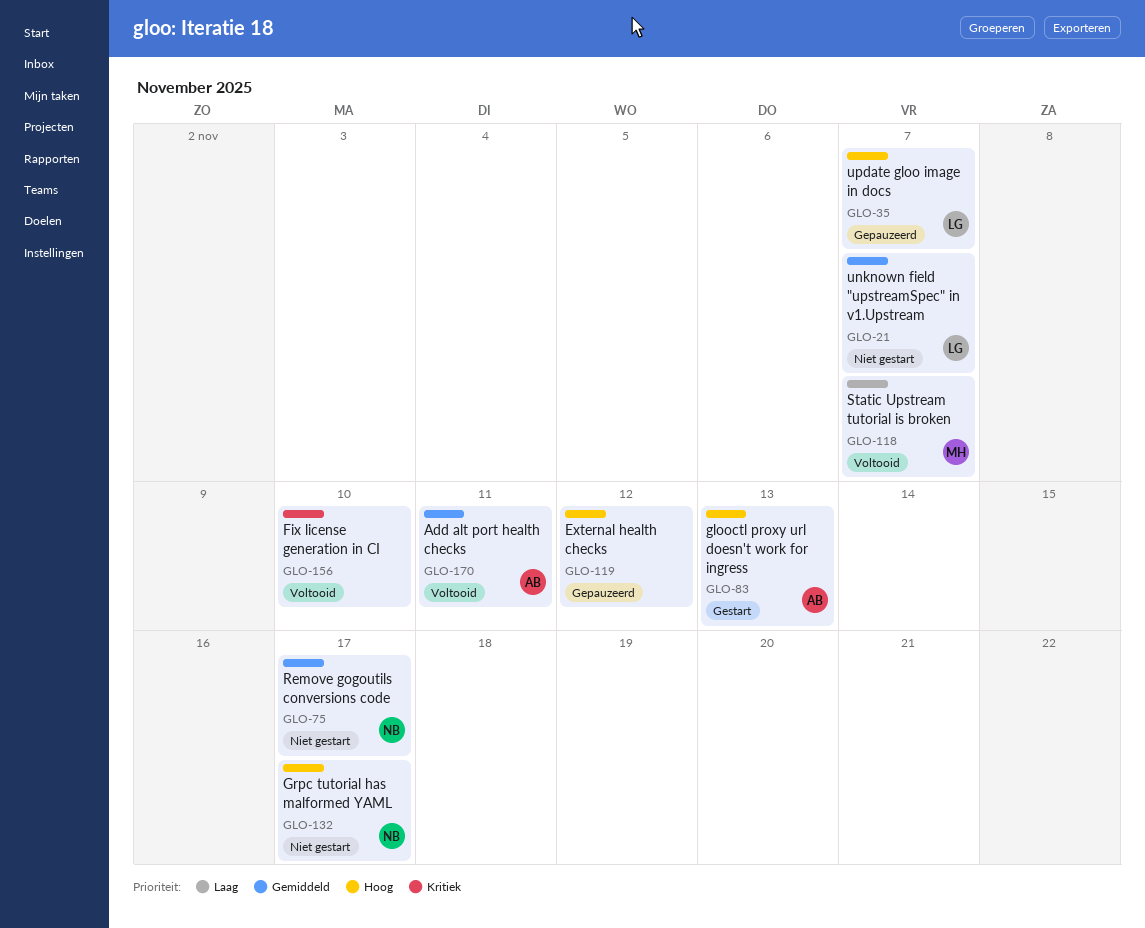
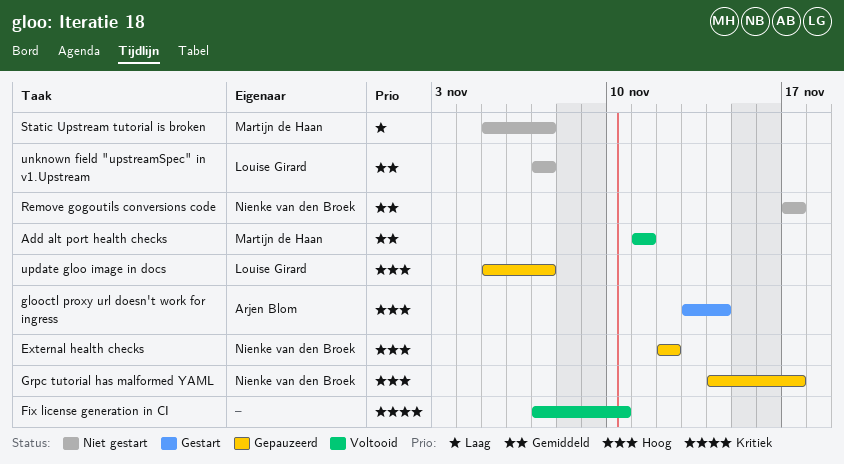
Add alt port health checks, owner: Arjen Blom -> Martijn de Haan
External health checks, owner: none -> Nienke van den Broek
glooctl proxy url doesn't work for ingress, due: Nov 13 -> Nov 14
Grpc tutorial has malformed YAML, status: Niet gestart -> Gepauzeerd
Static Upstream tutorial is broken, status: Voltooid -> Niet gestart

